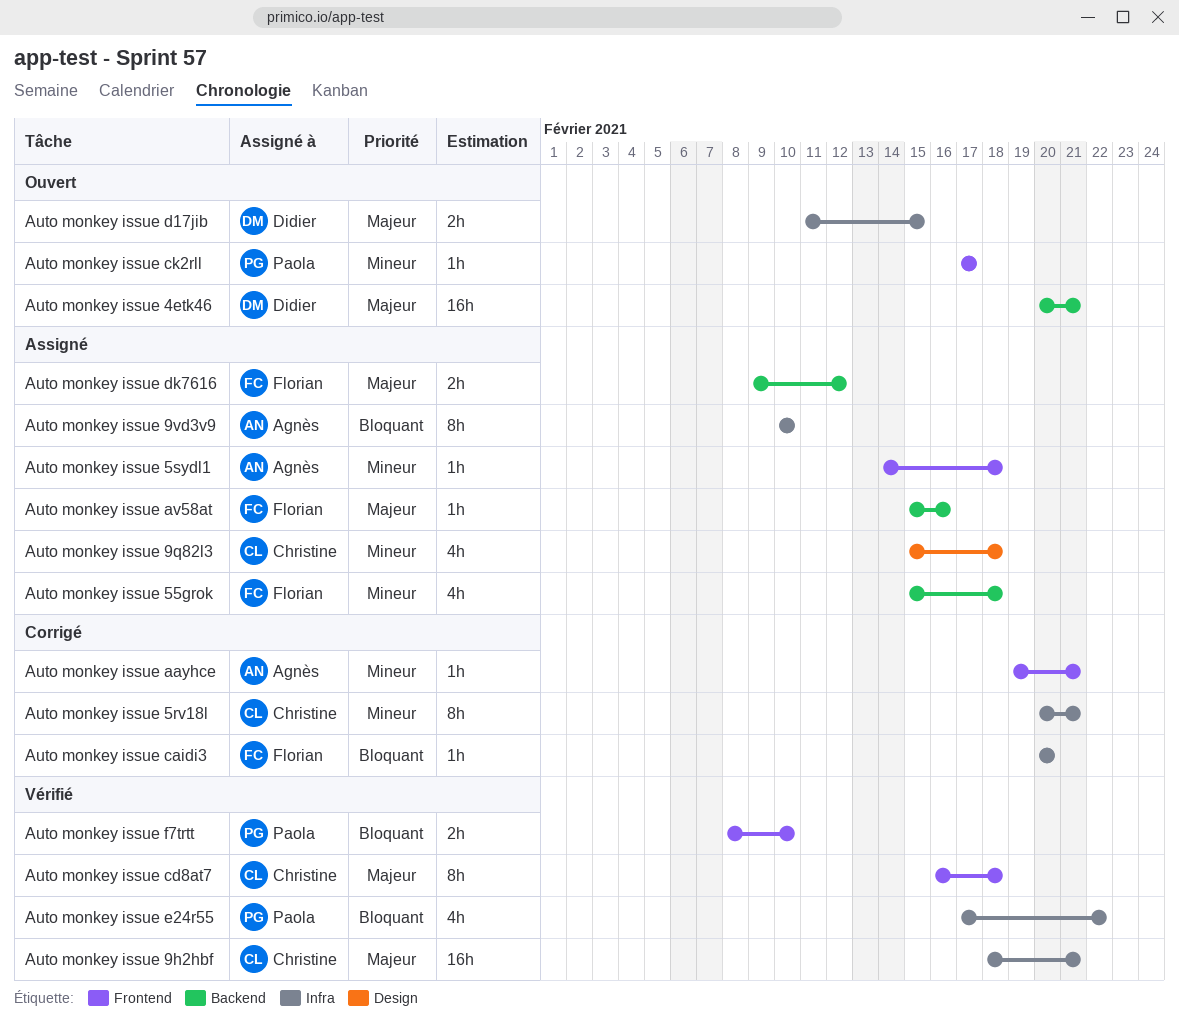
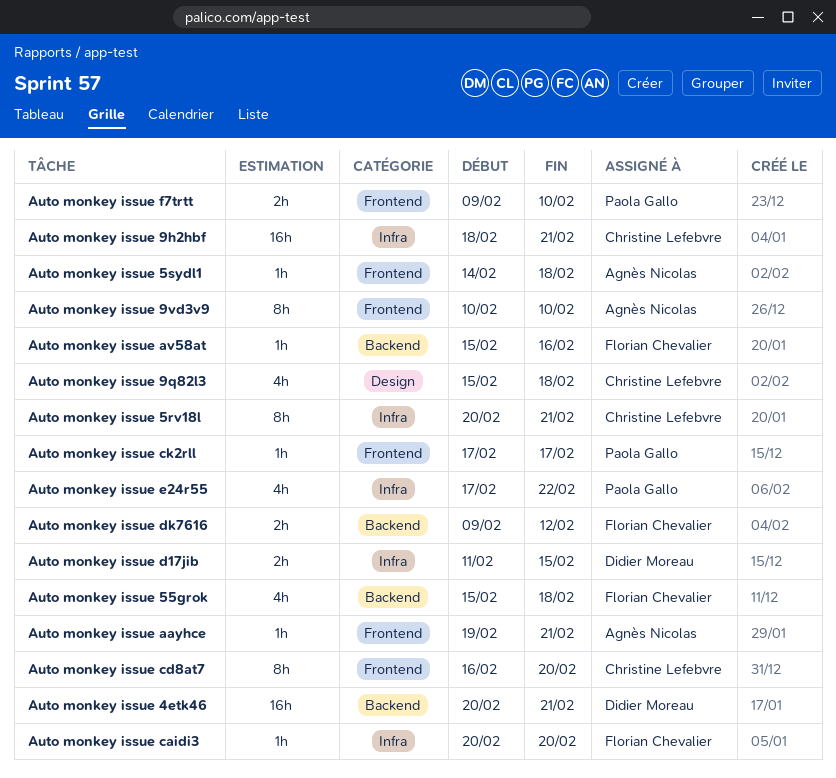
Auto monkey issue 9vd3v9, label: Infra -> Frontend
Auto monkey issue cd8at7, due: Feb 18 -> Feb 20
Auto monkey issue f7trtt, start: Feb 8 -> Feb 9

